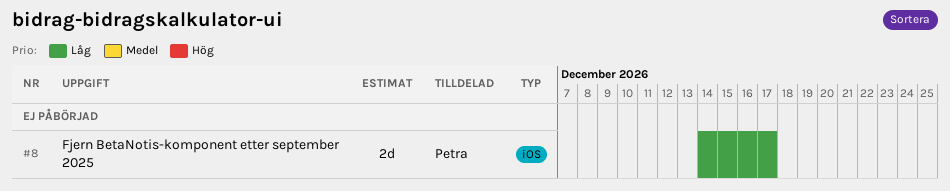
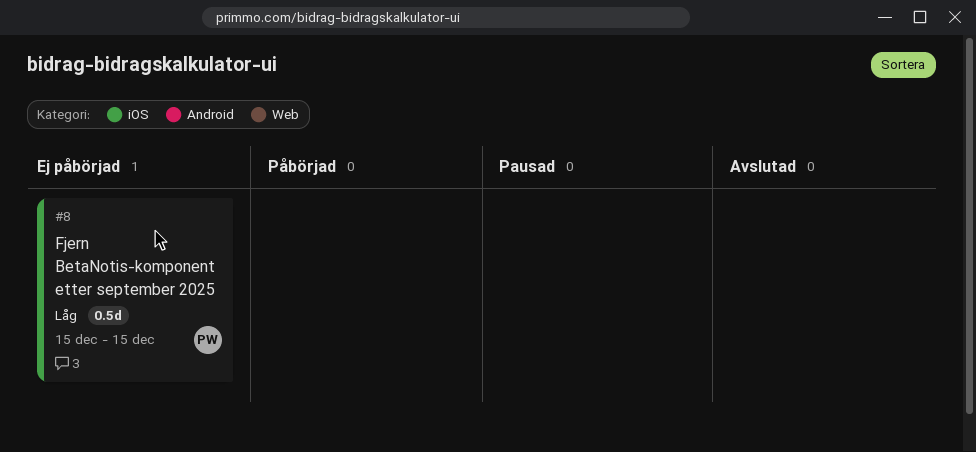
#8, estimate: 2d -> 0.5d
#8, start: Dec 14 -> Dec 15
#8, due: Dec 17 -> Dec 15

